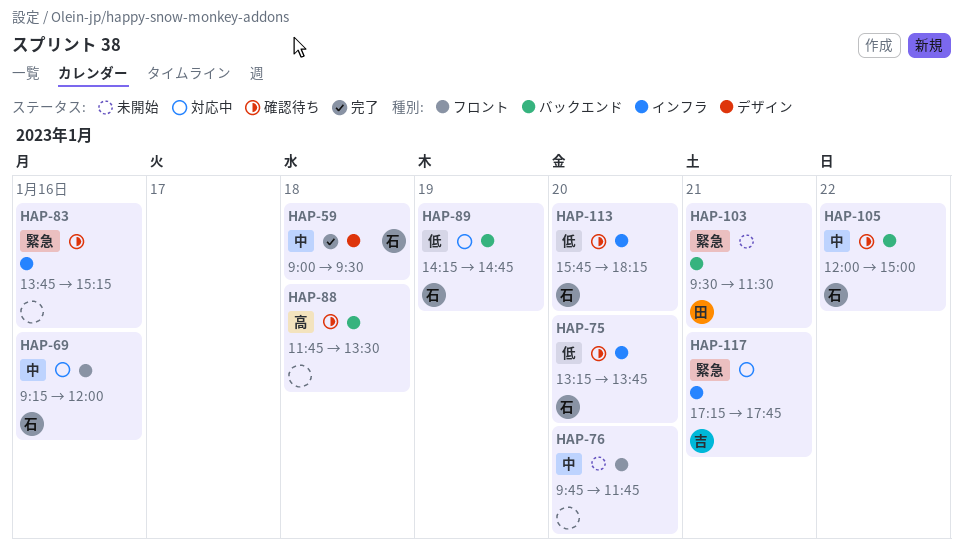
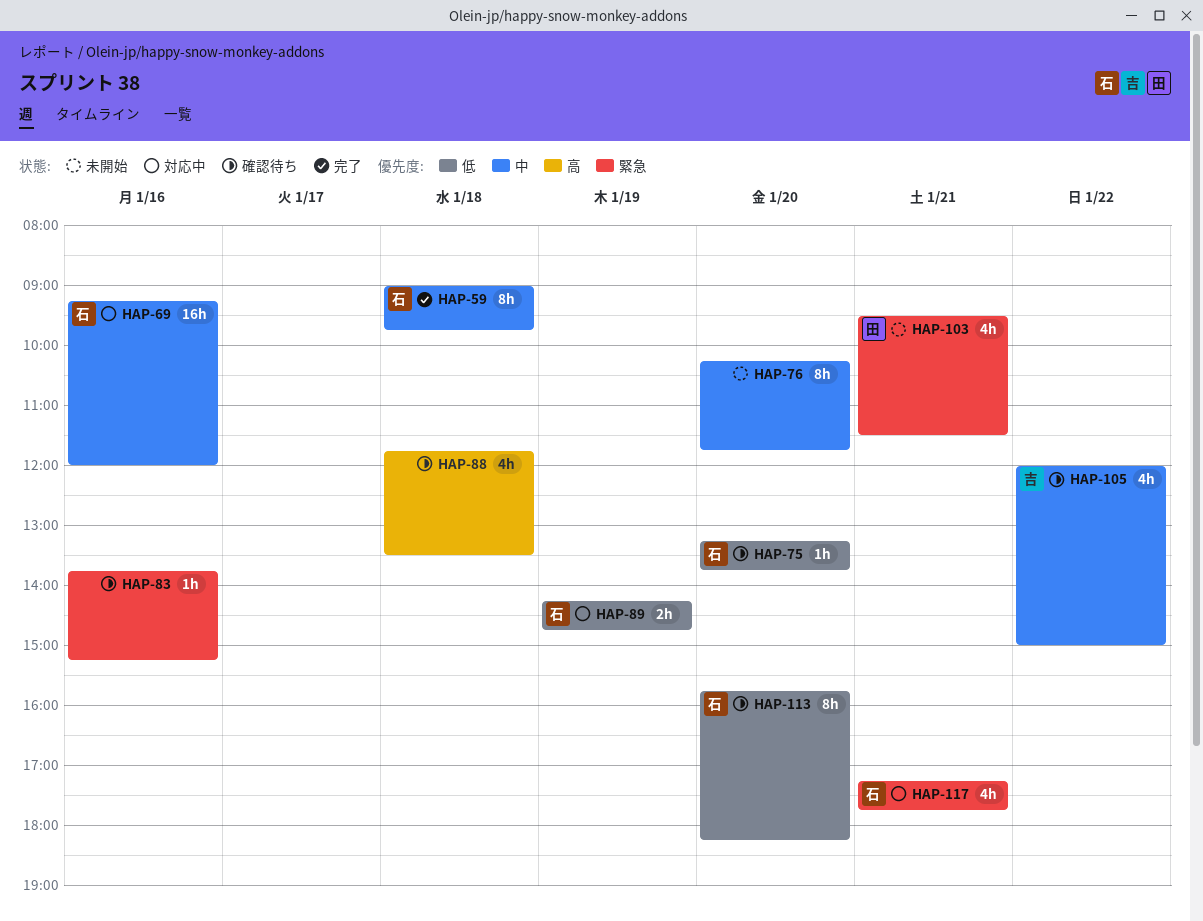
HAP-59, ends: 09:30 -> 09:45
HAP-76, begins: 09:45 -> 10:15
HAP-105, owner: 石 -> 吉
HAP-117, owner: 吉 -> 石

